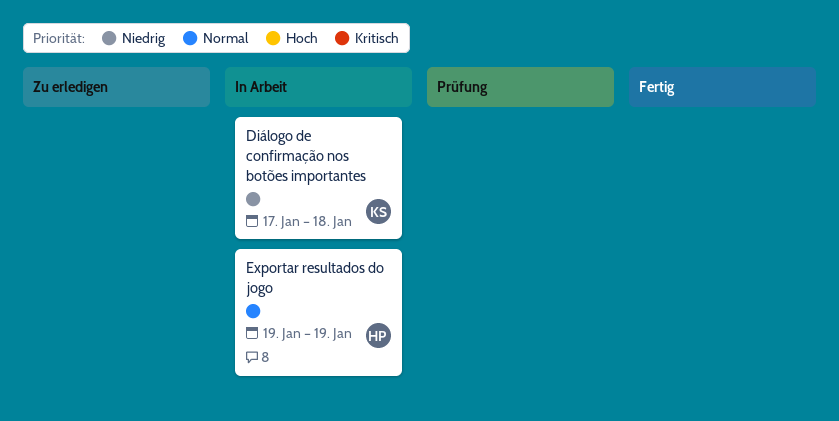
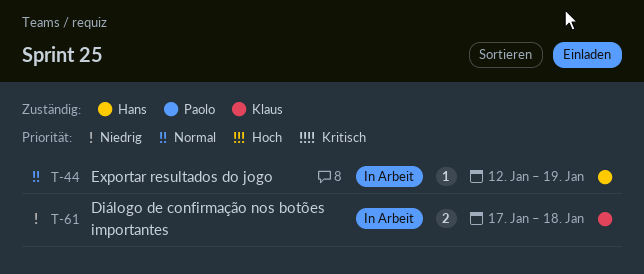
Exportar resultados do jogo, start: Jan 19 -> Jan 12

